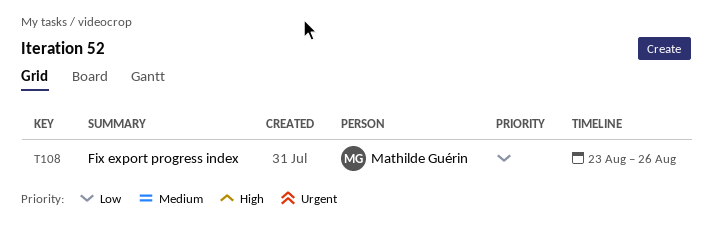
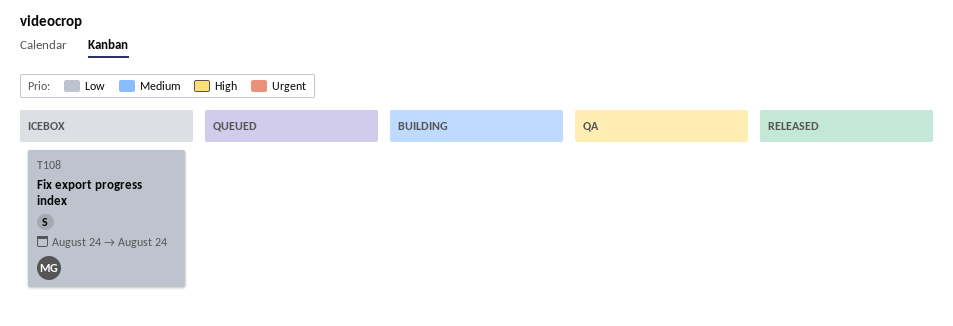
T108, start: Aug 23 -> Aug 24
T108, due: Aug 26 -> Aug 24

